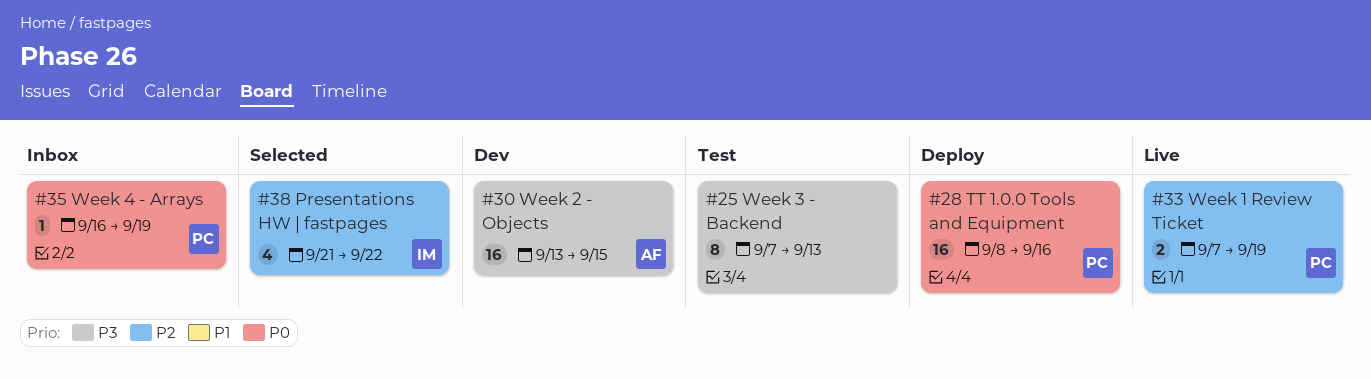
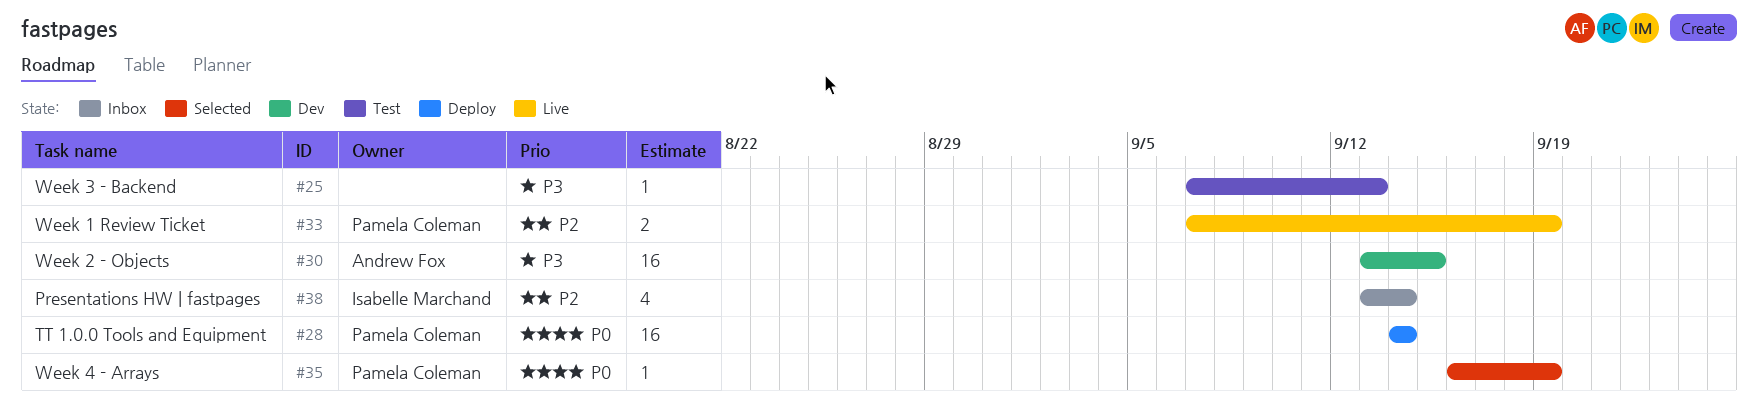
#25, estimate: 8 -> 1
#28, start: Sep 8 -> Sep 14
#28, due: Sep 16 -> Sep 14
#35, status: Inbox -> Selected
#38, status: Selected -> Inbox
#38, start: Sep 21 -> Sep 13
#38, due: Sep 22 -> Sep 14

